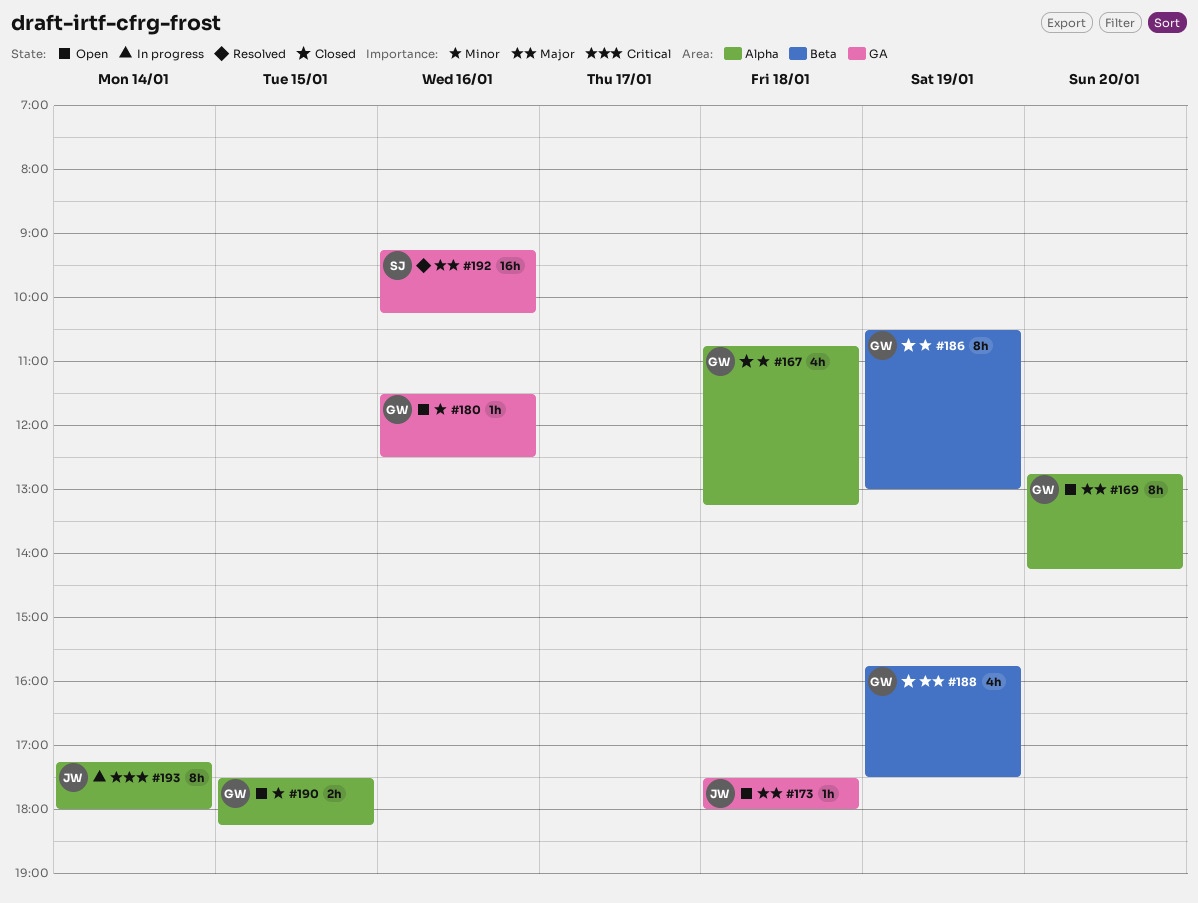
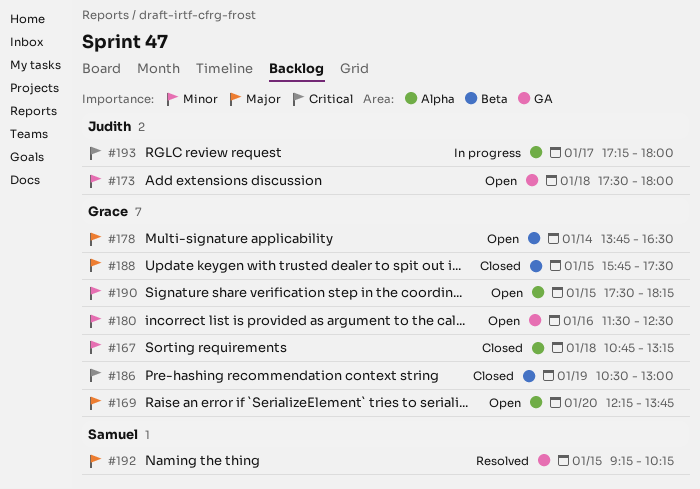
#169, begins: 12:45 -> 12:15
#169, ends: 14:15 -> 13:45
#173, priority: Major -> Minor
#178: none -> present
#186, priority: Minor -> Critical
#188, day: Jan 19 -> Jan 15
#192, day: Jan 16 -> Jan 15
#193, day: Jan 14 -> Jan 17

